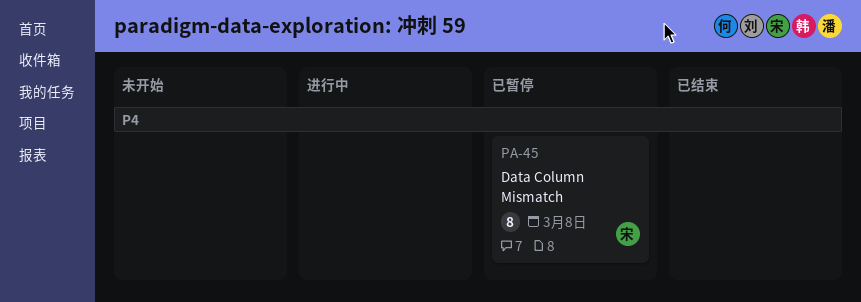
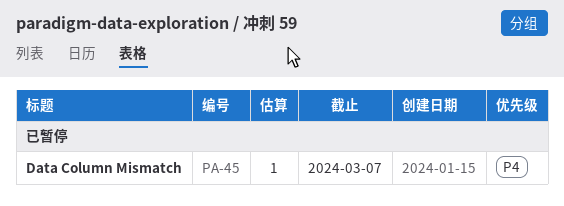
PA-45, estimate: 8 -> 1
PA-45, due: Mar 8 -> Mar 7

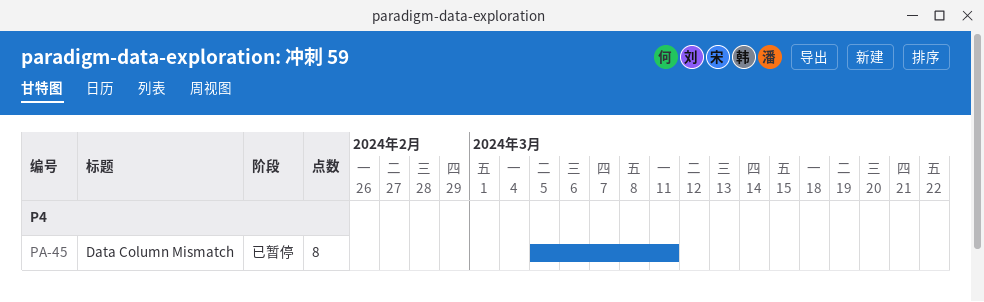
PA-45, estimate: 1 -> 8
PA-45, due: Mar 7 -> Mar 11

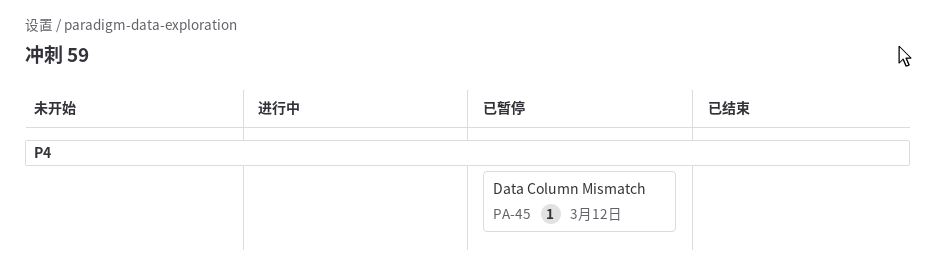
PA-45, estimate: 8 -> 1
PA-45, due: Mar 11 -> Mar 12

